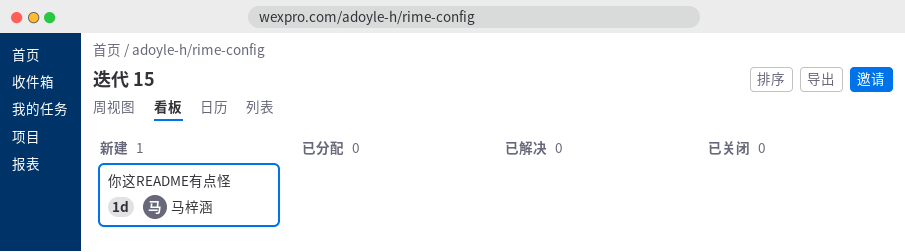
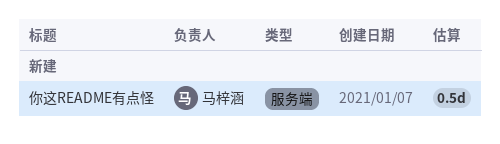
你这README有点怪, estimate: 1d -> 0.5d

